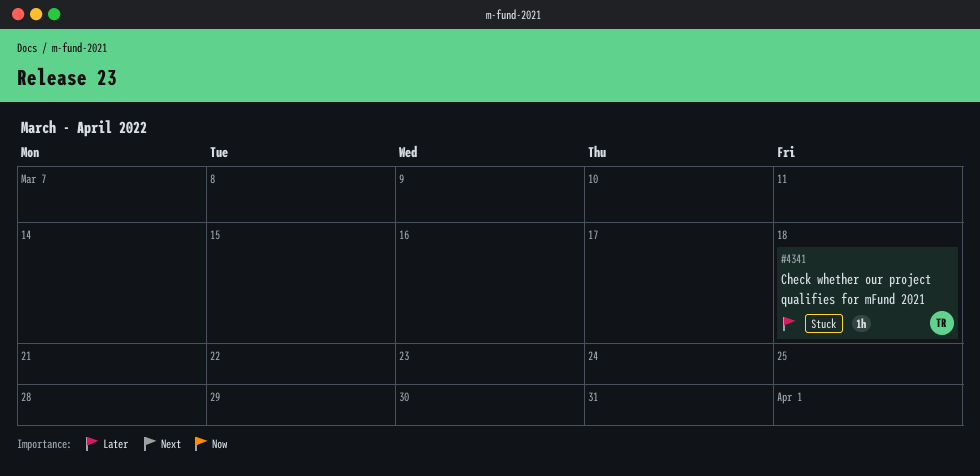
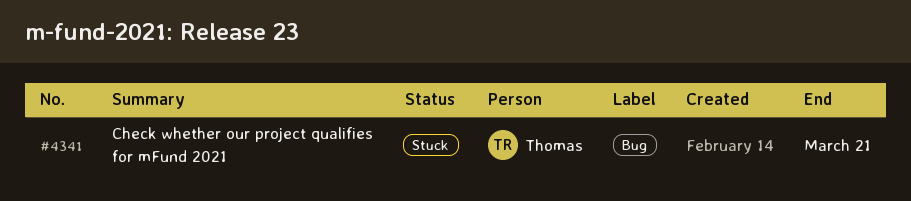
#4341, due: Mar 18 -> Mar 21

